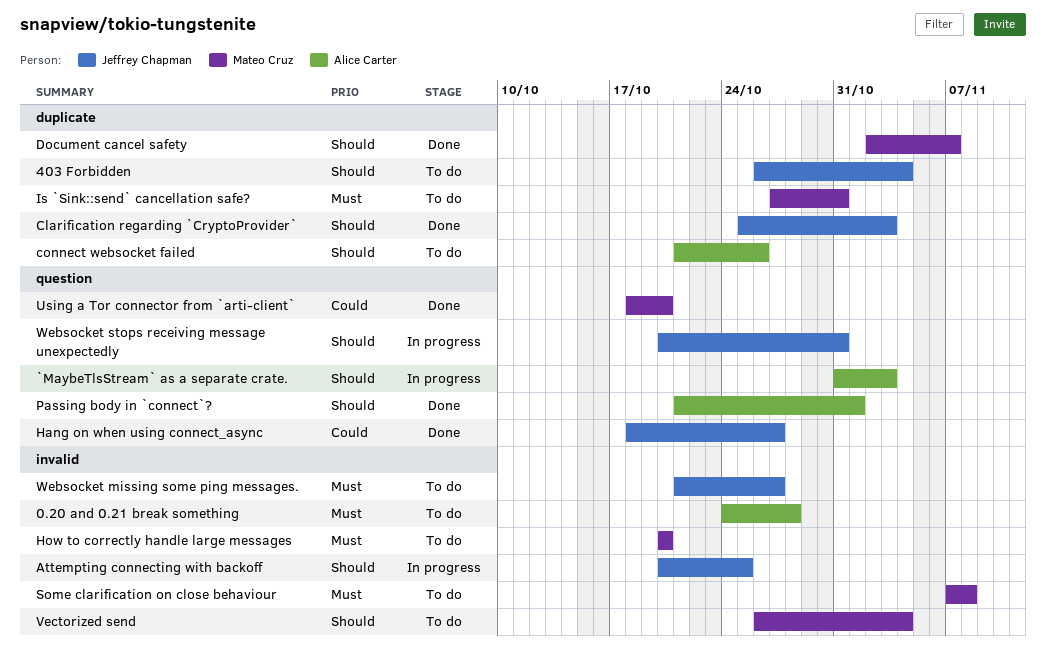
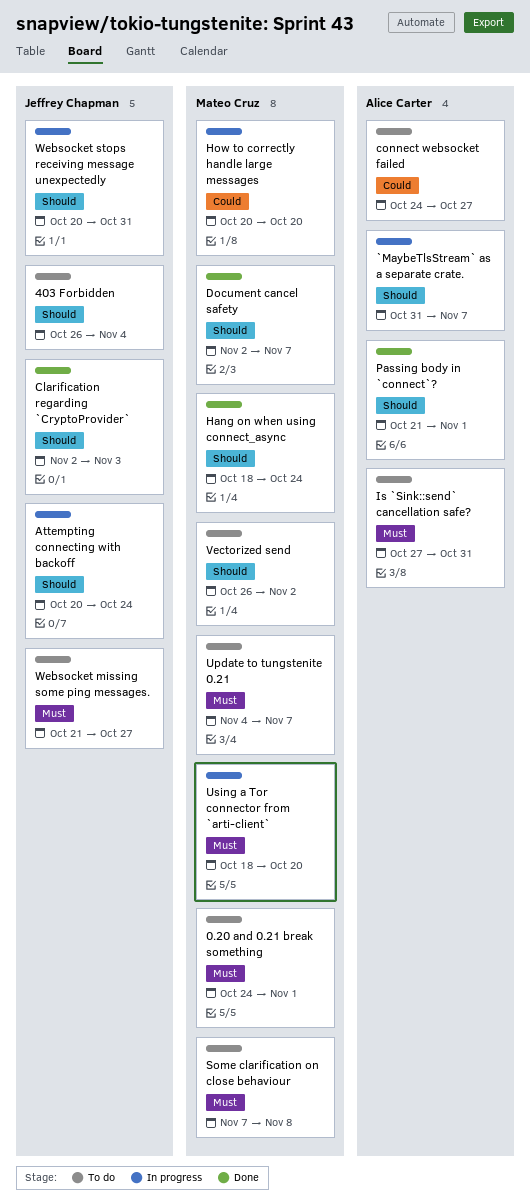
0.20 and 0.21 break something, owner: Alice Carter -> Mateo Cruz
0.20 and 0.21 break something, due: Oct 28 -> Nov 1
`MaybeTlsStream` as a separate crate., due: Nov 3 -> Nov 7
Attempting connecting with backoff, due: Oct 25 -> Oct 24
Clarification regarding `CryptoProvider`, start: Oct 25 -> Nov 2
connect websocket failed, priority: Should -> Could
connect websocket failed, start: Oct 21 -> Oct 24
connect websocket failed, due: Oct 26 -> Oct 27
Hang on when using connect_async, owner: Jeffrey Chapman -> Mateo Cruz
Hang on when using connect_async, priority: Could -> Should
Hang on when using connect_async, due: Oct 27 -> Oct 24
How to correctly handle large messages, status: To do -> In progress
How to correctly handle large messages, priority: Must -> Could
Is `Sink::send` cancellation safe?, owner: Mateo Cruz -> Alice Carter
Update to tungstenite 0.21: none -> present
Using a Tor connector from `arti-client`, status: Done -> In progress
Using a Tor connector from `arti-client`, priority: Could -> Must
Vectorized send, due: Nov 4 -> Nov 2

